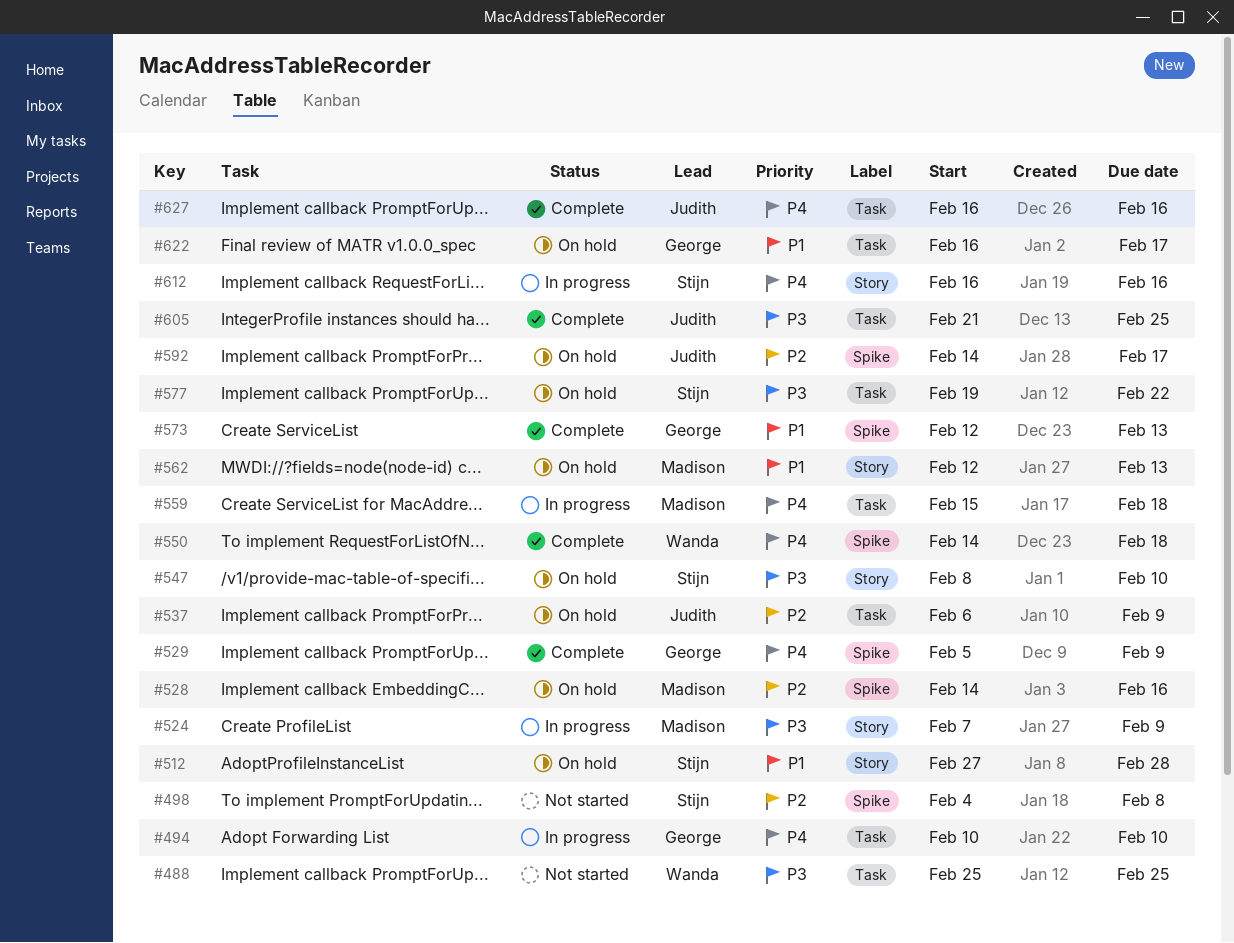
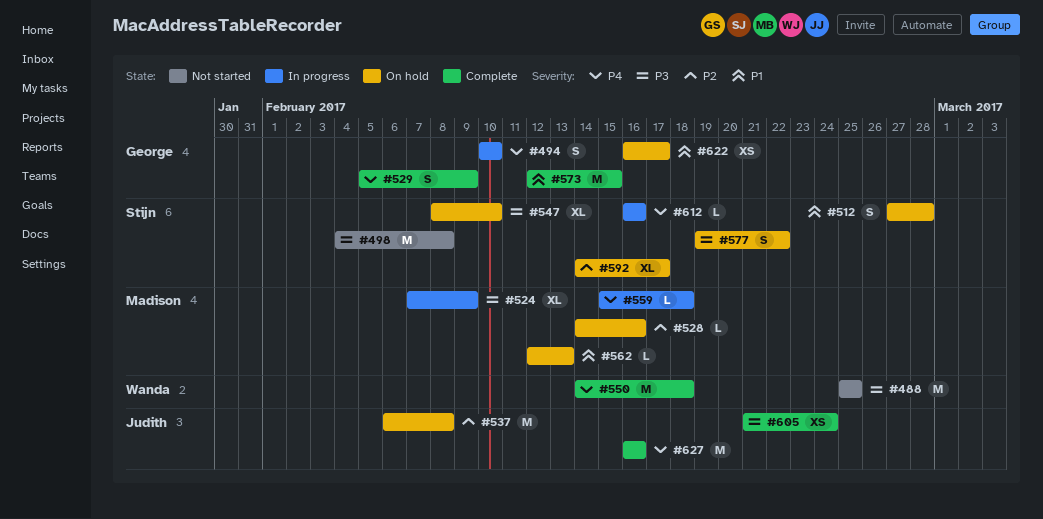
#498, priority: P2 -> P3
#537, due: Feb 9 -> Feb 8
#573, due: Feb 13 -> Feb 15
#592, owner: Judith -> Stijn
#605, due: Feb 25 -> Feb 24

